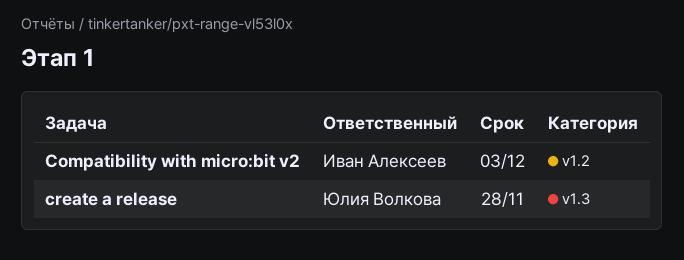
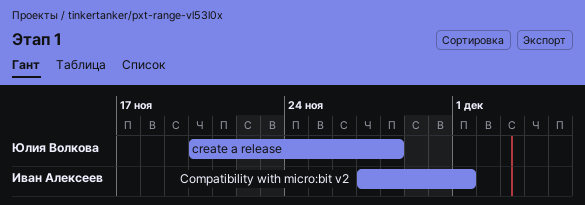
Compatibility with micro:bit v2, due: Dec 3 -> Dec 1

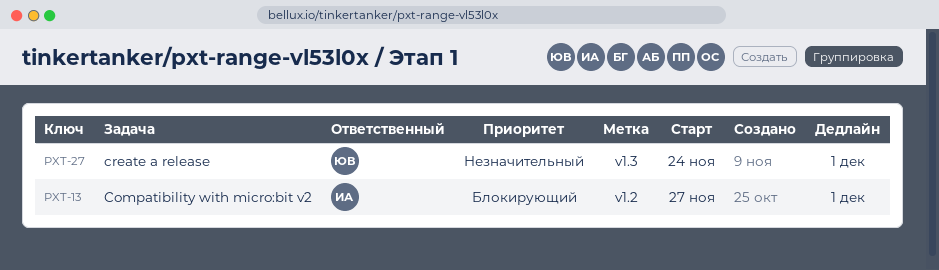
create a release, start: Nov 20 -> Nov 24
create a release, due: Nov 28 -> Dec 1

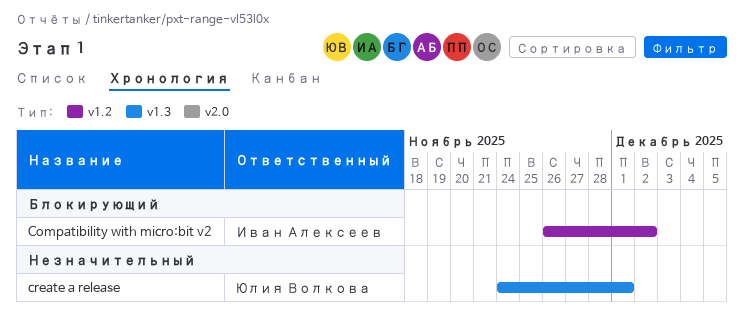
Compatibility with micro:bit v2, start: Nov 27 -> Nov 26
Compatibility with micro:bit v2, due: Dec 1 -> Dec 2

